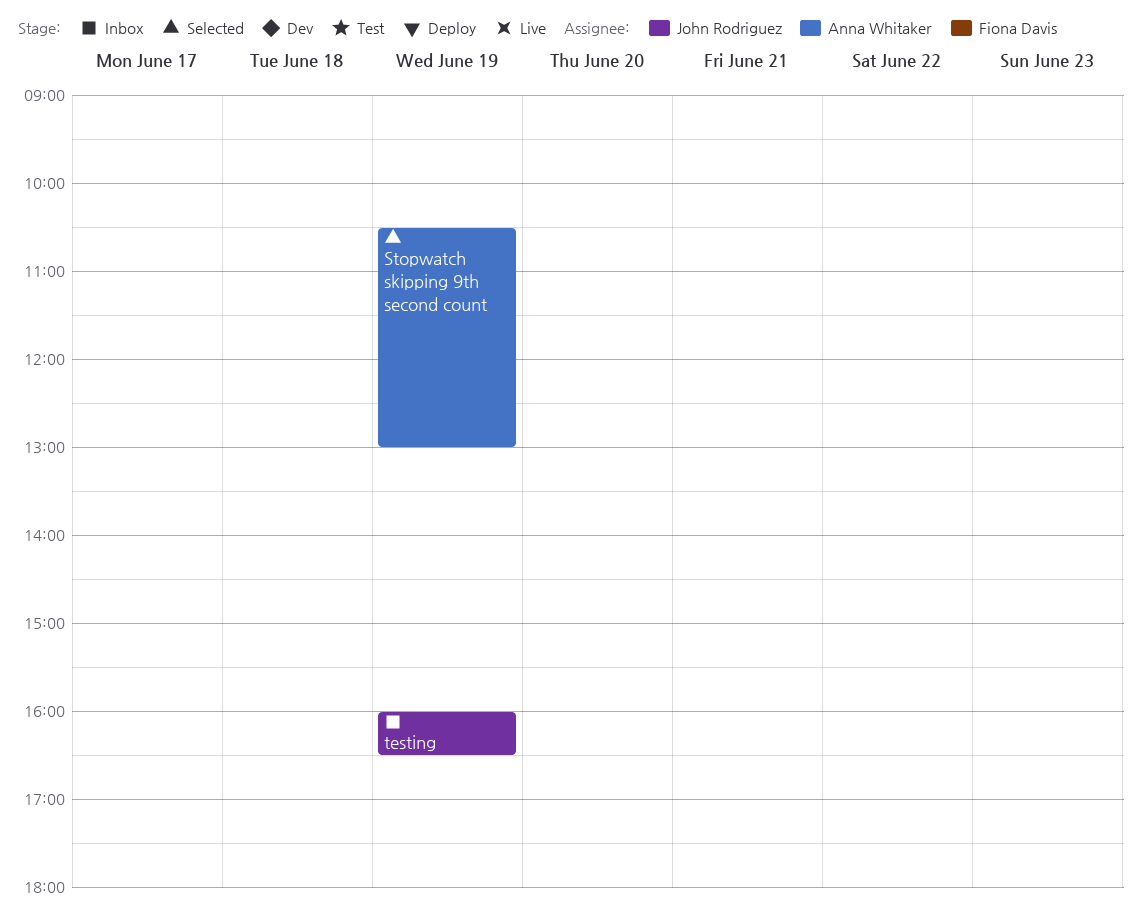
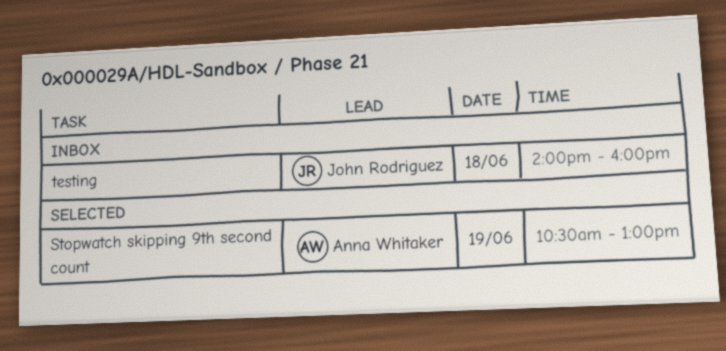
testing, day: Jun 19 -> Jun 18
testing, begins: 16:00 -> 14:00
testing, ends: 16:30 -> 16:00

